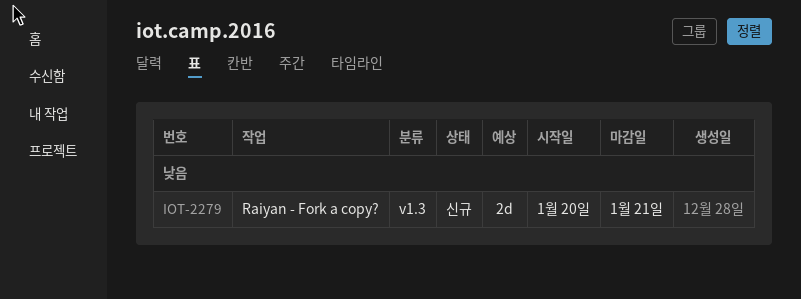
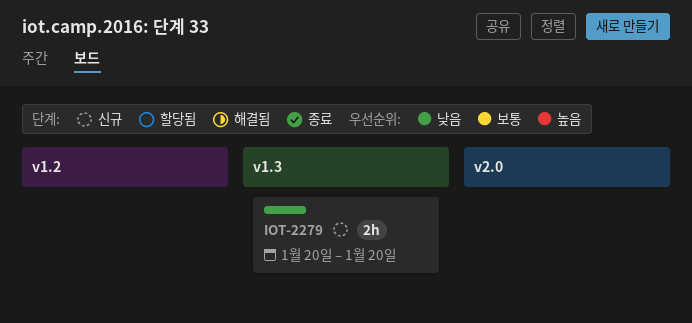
IOT-2279, estimate: 2d -> 2h
IOT-2279, due: Jan 21 -> Jan 20

